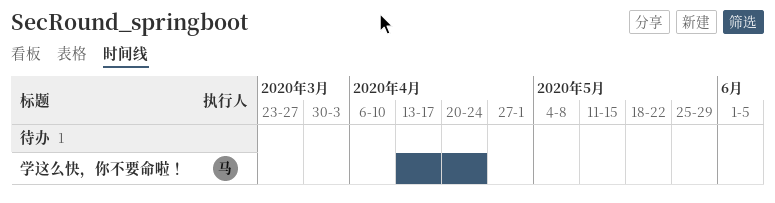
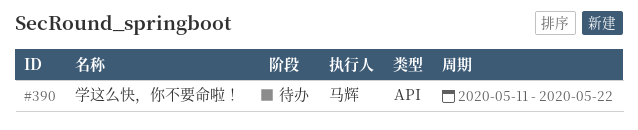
学这么快，你不要命啦！, start: Apr 13 -> May 11
学这么快，你不要命啦！, due: Apr 24 -> May 22

